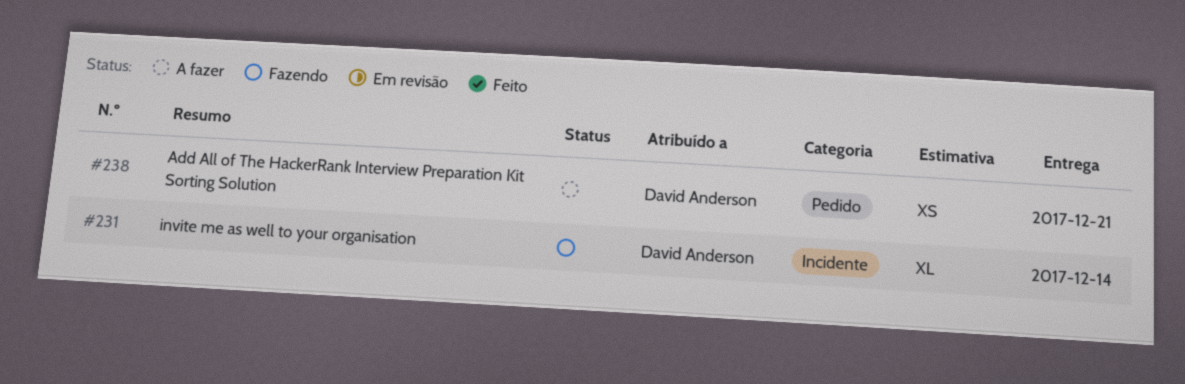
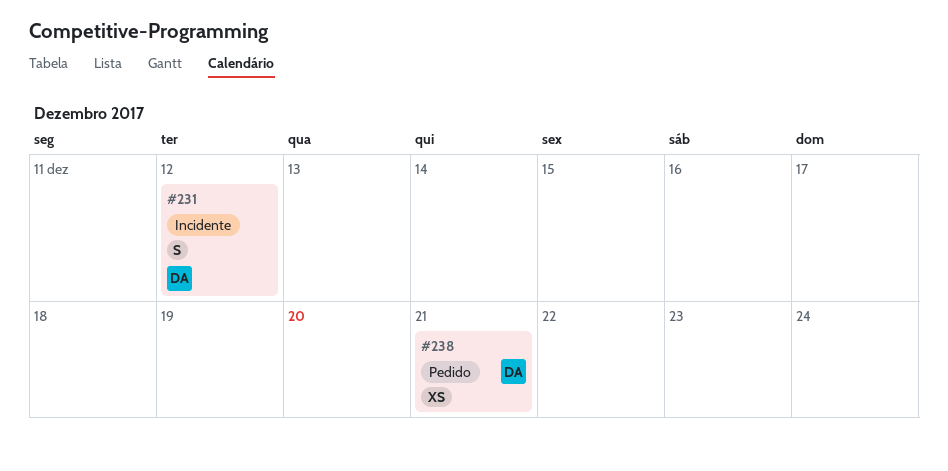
#231, estimate: XL -> S
#231, due: Dec 14 -> Dec 12

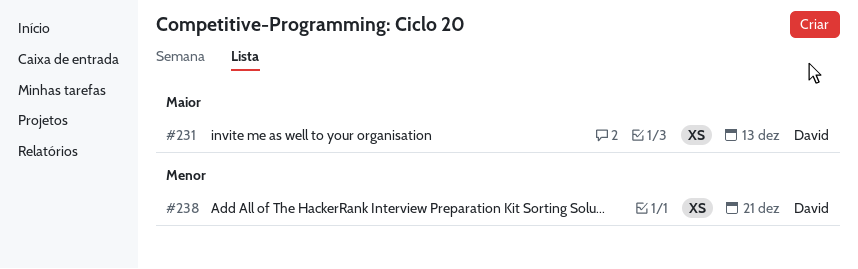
#231, estimate: S -> XS
#231, due: Dec 12 -> Dec 13

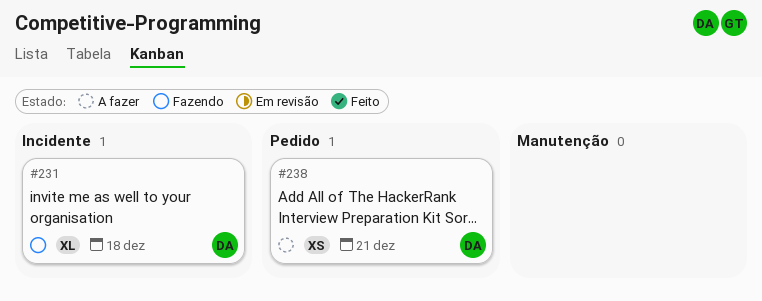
#231, estimate: XS -> XL
#231, due: Dec 13 -> Dec 18

